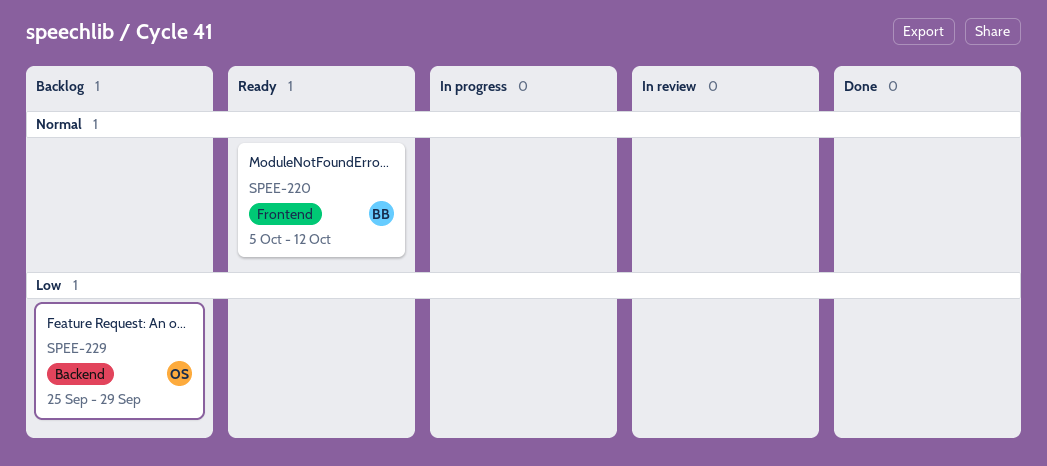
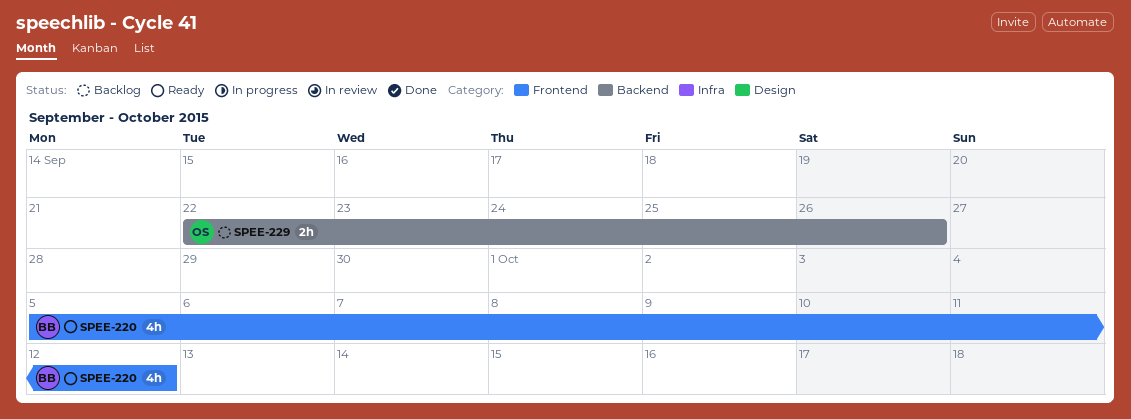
SPEE-229, start: Sep 25 -> Sep 22
SPEE-229, due: Sep 29 -> Sep 26

